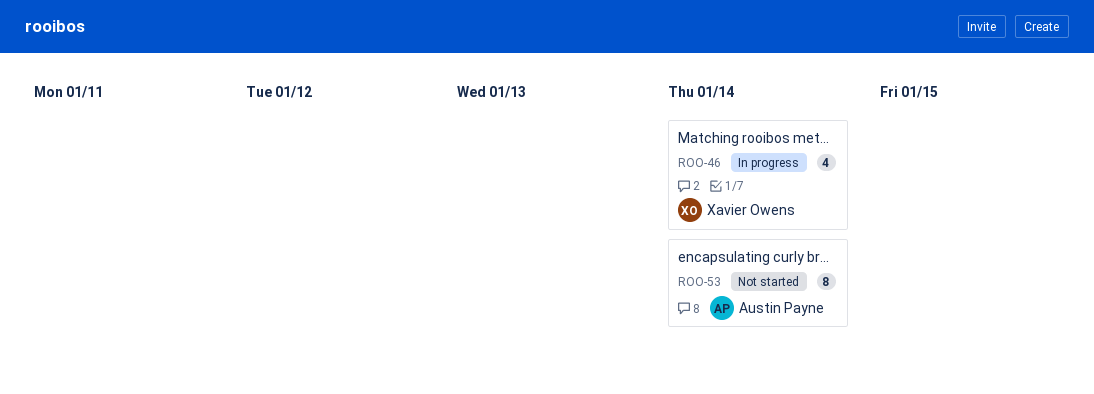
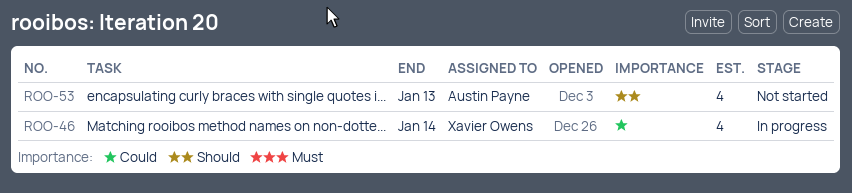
ROO-53, estimate: 8 -> 4
ROO-53, due: Jan 14 -> Jan 13

